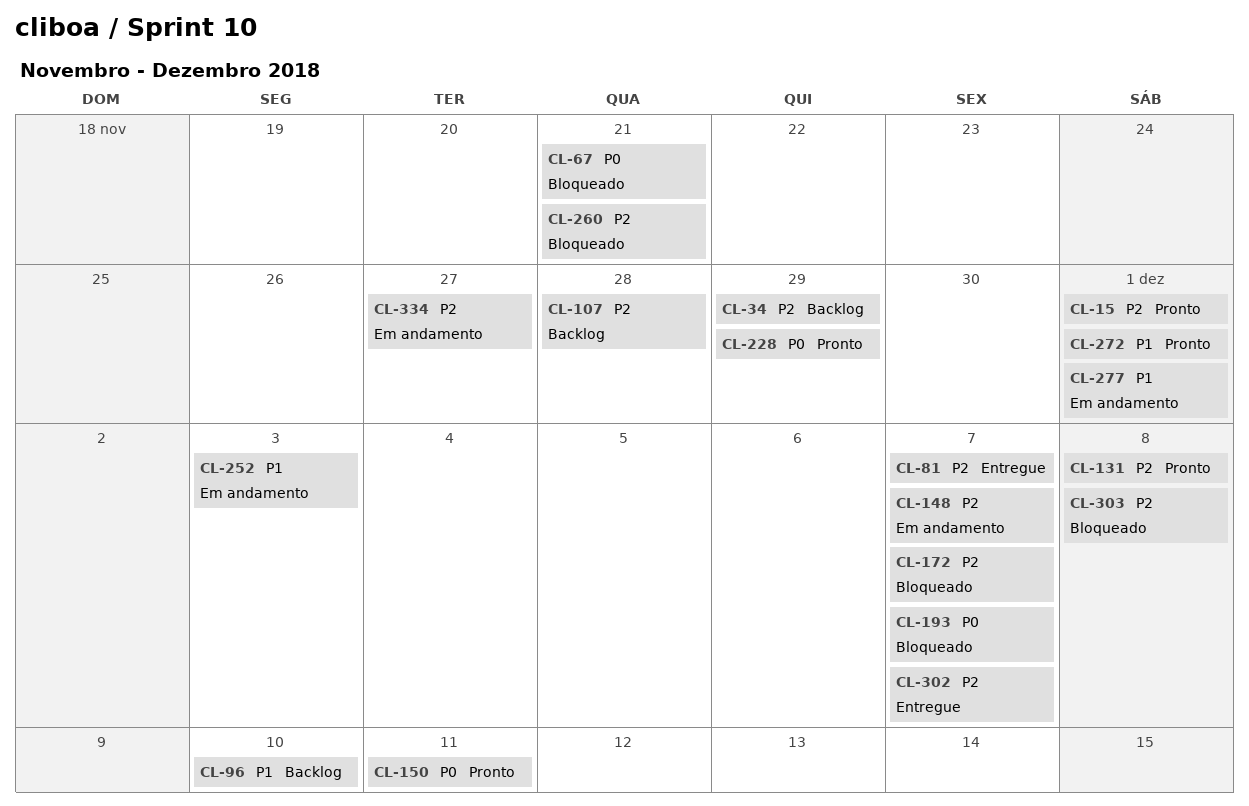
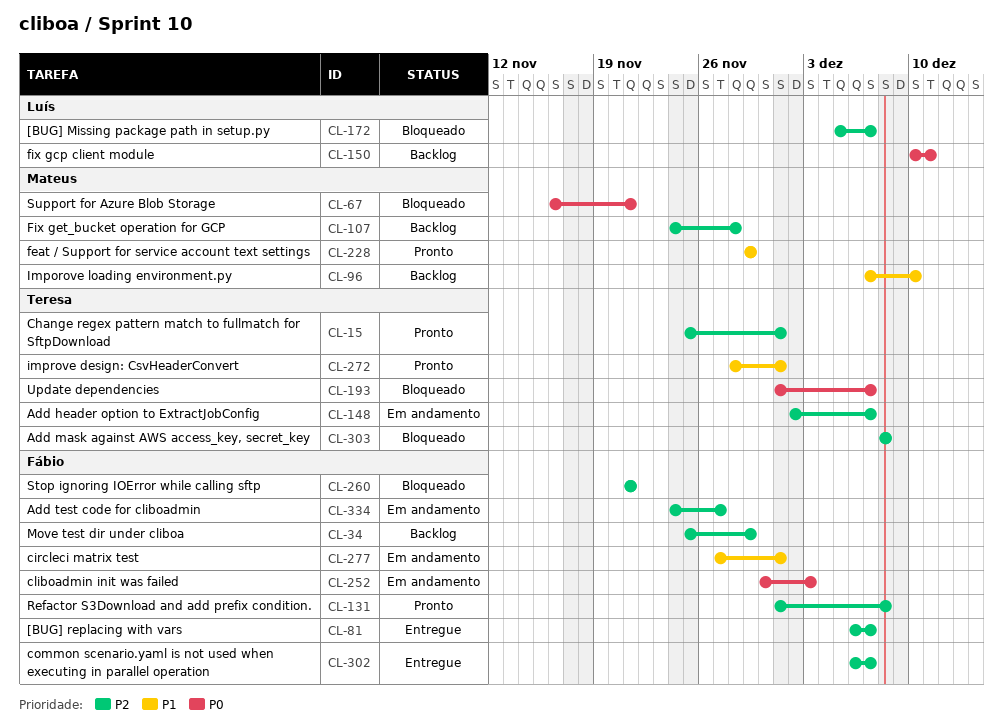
CL-150, status: Pronto -> Backlog
CL-228, priority: P0 -> P1
CL-252, priority: P1 -> P0

